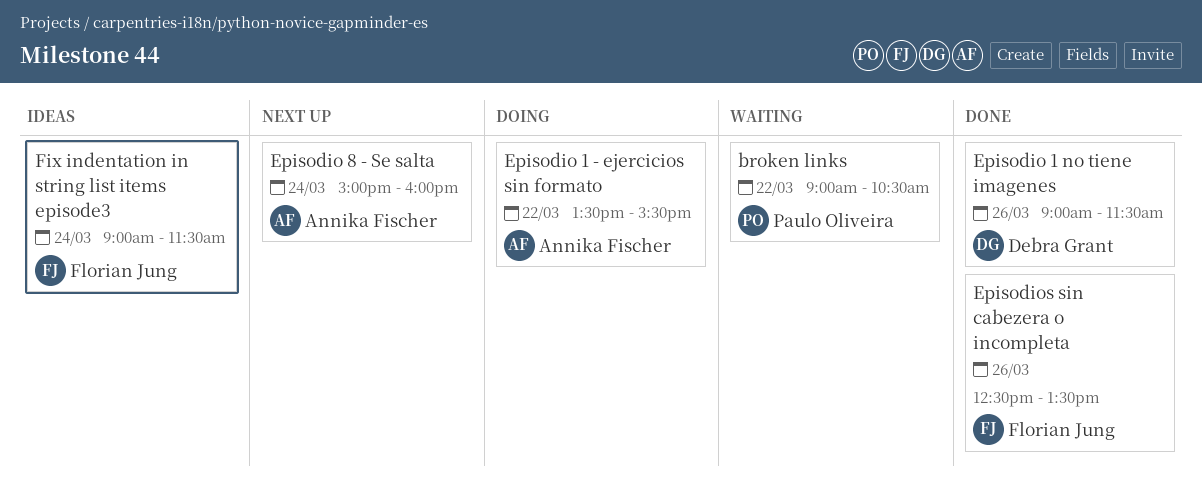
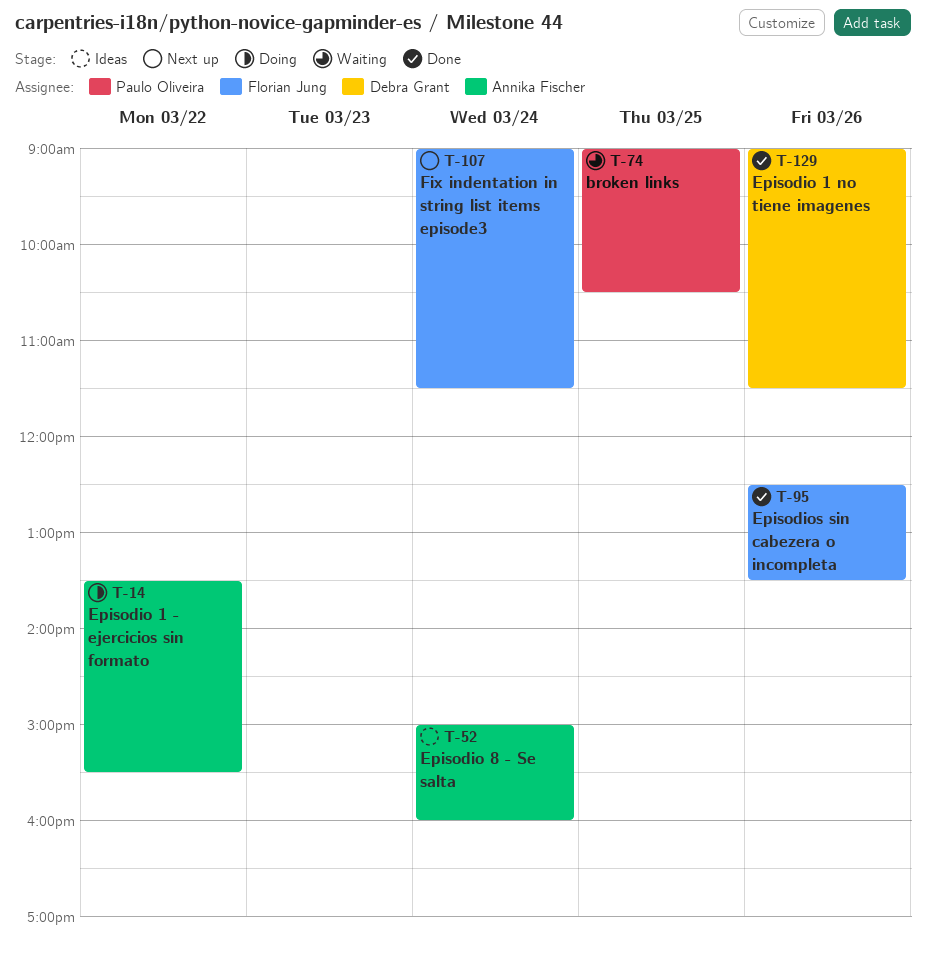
broken links, day: Mar 22 -> Mar 25
Episodio 8 - Se salta, status: Next up -> Ideas
Fix indentation in string list items episode3, status: Ideas -> Next up

